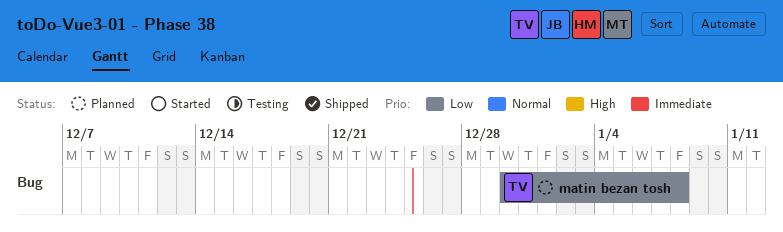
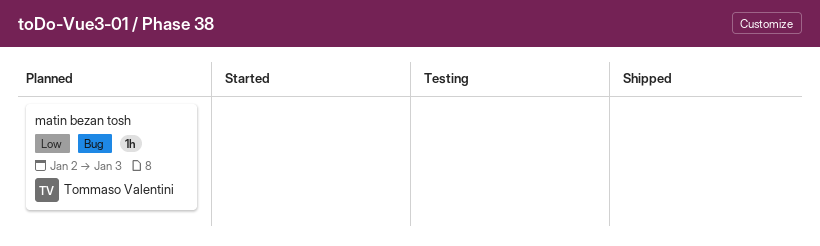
matin bezan tosh, start: Dec 30 -> Jan 2
matin bezan tosh, due: Jan 8 -> Jan 3

